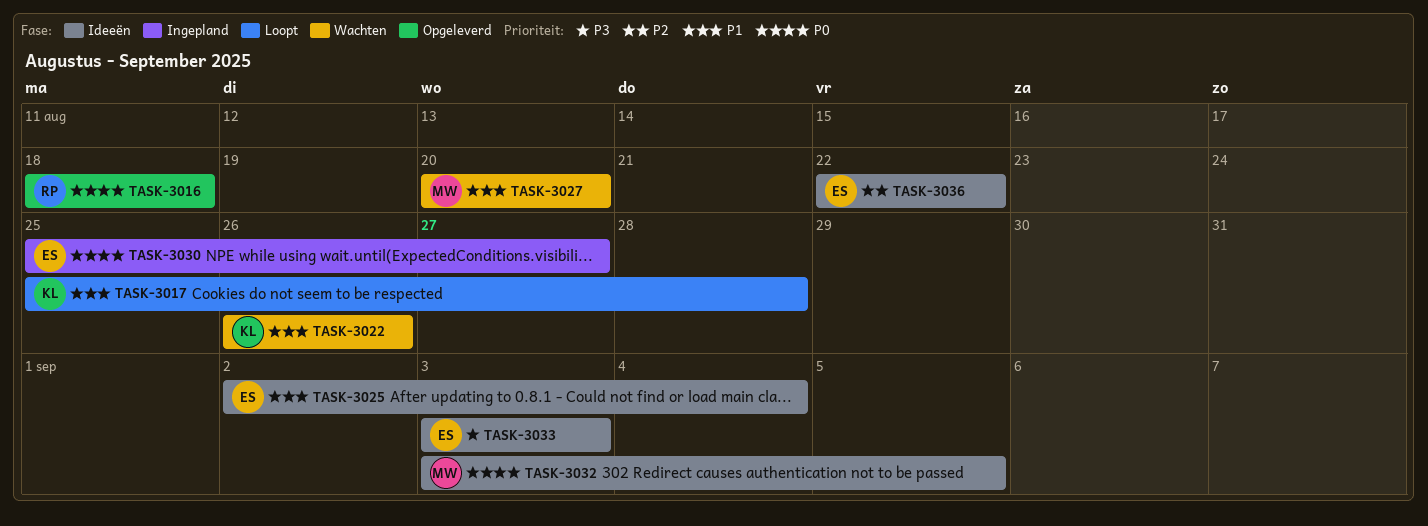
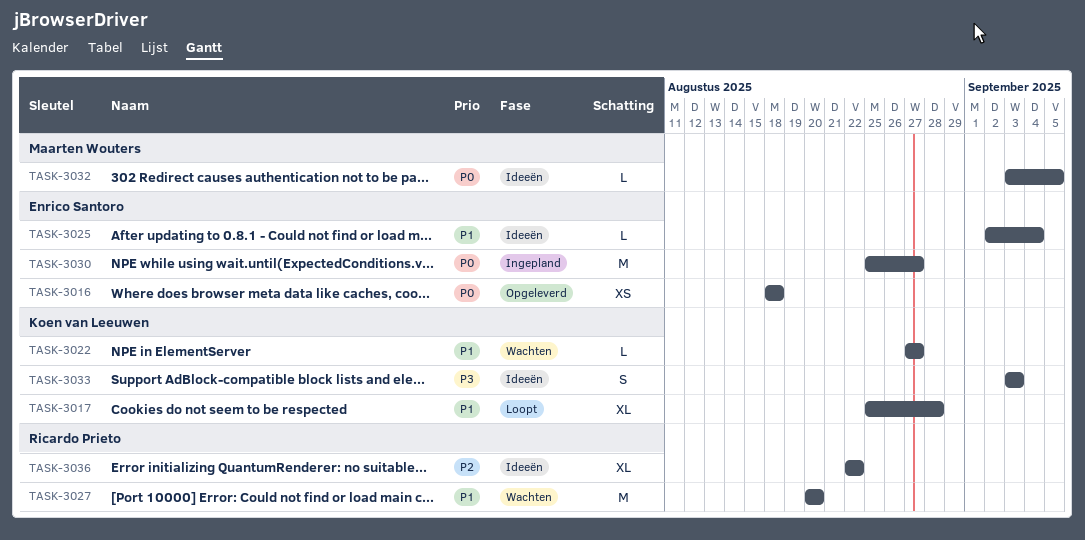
TASK-3016, owner: Ricardo Prieto -> Enrico Santoro
TASK-3022, start: Aug 26 -> Aug 27
TASK-3022, due: Aug 26 -> Aug 27
TASK-3027, owner: Maarten Wouters -> Ricardo Prieto
TASK-3033, owner: Enrico Santoro -> Koen van Leeuwen
TASK-3036, owner: Enrico Santoro -> Ricardo Prieto

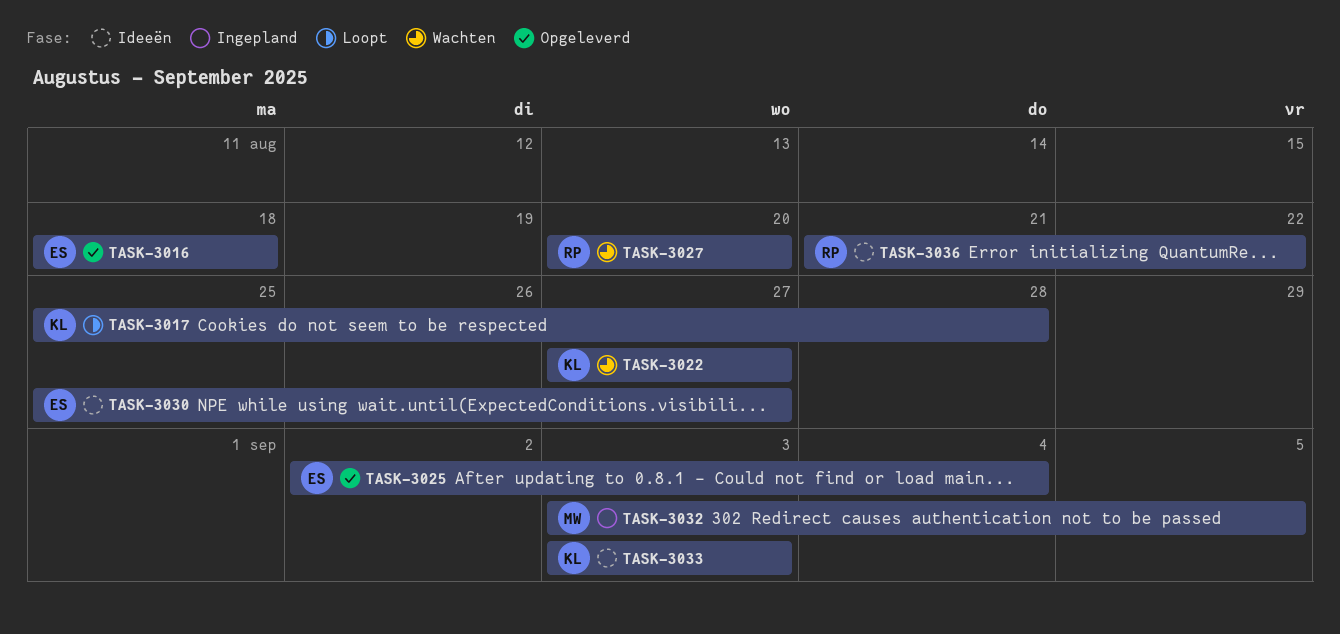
TASK-3025, status: Ideeën -> Opgeleverd
TASK-3030, status: Ingepland -> Ideeën
TASK-3032, status: Ideeën -> Ingepland
TASK-3036, start: Aug 22 -> Aug 21

